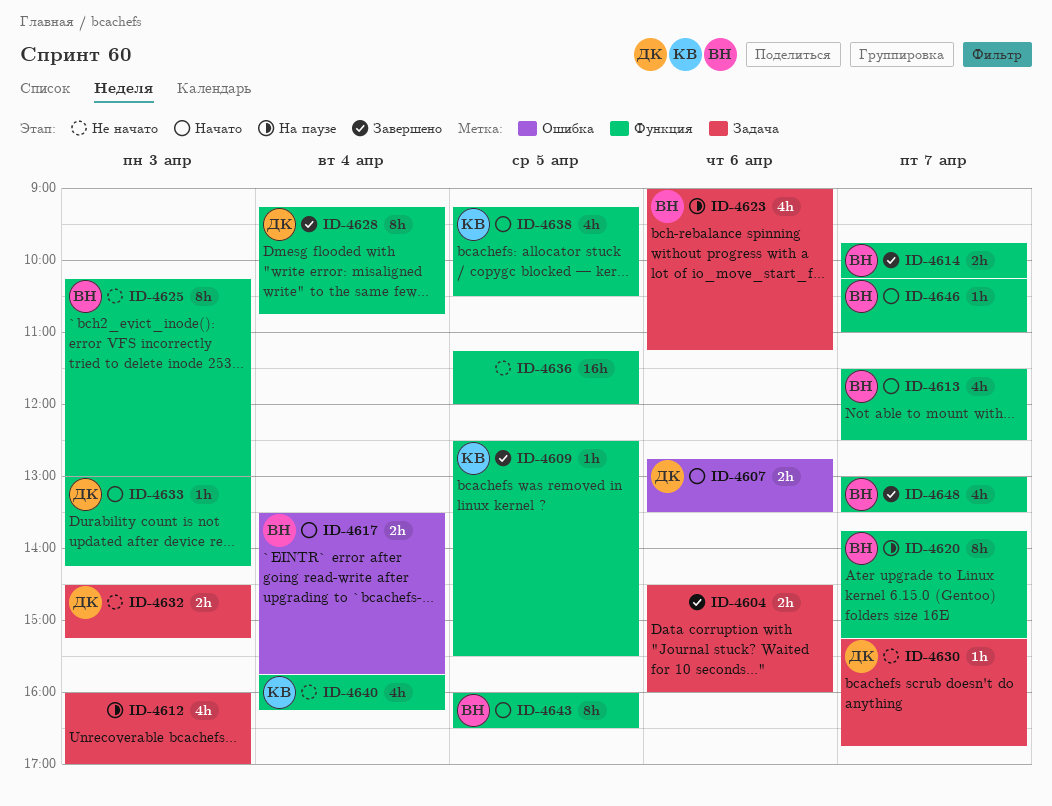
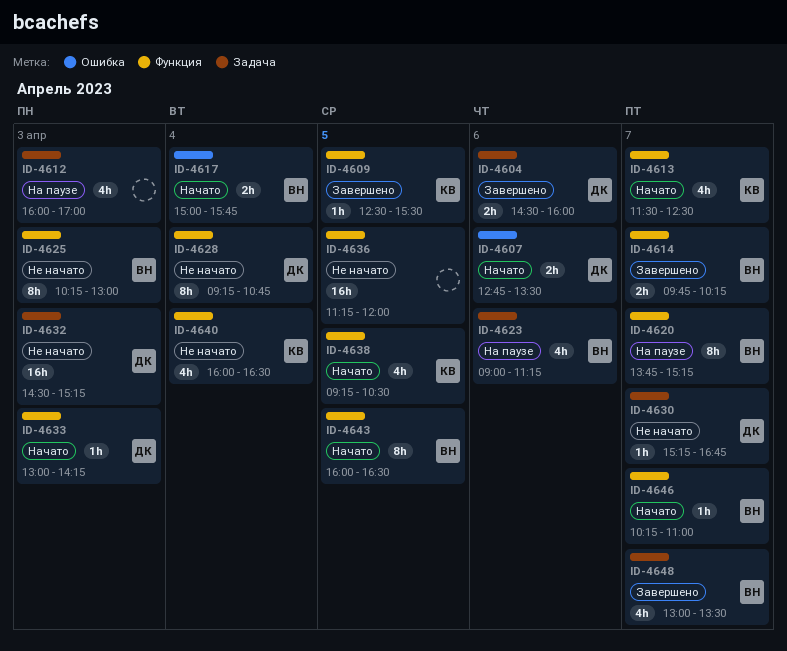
ID-4604, owner: none -> ДК
ID-4613, owner: ВН -> КВ
ID-4617, begins: 13:30 -> 15:00
ID-4628, status: Завершено -> Не начато
ID-4632, estimate: 2h -> 16h
ID-4640, begins: 15:45 -> 16:00
ID-4640, ends: 16:15 -> 16:30
ID-4648, label: Функция -> Задача

